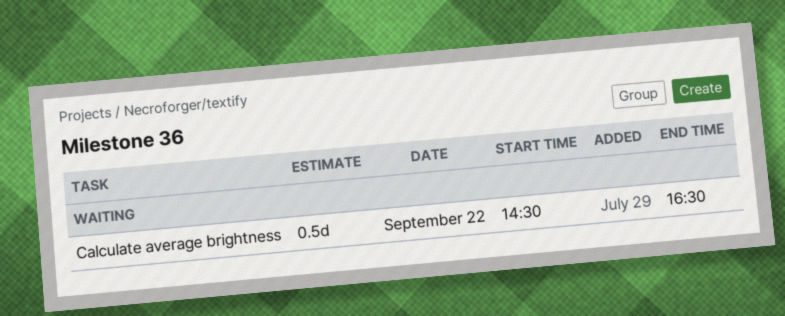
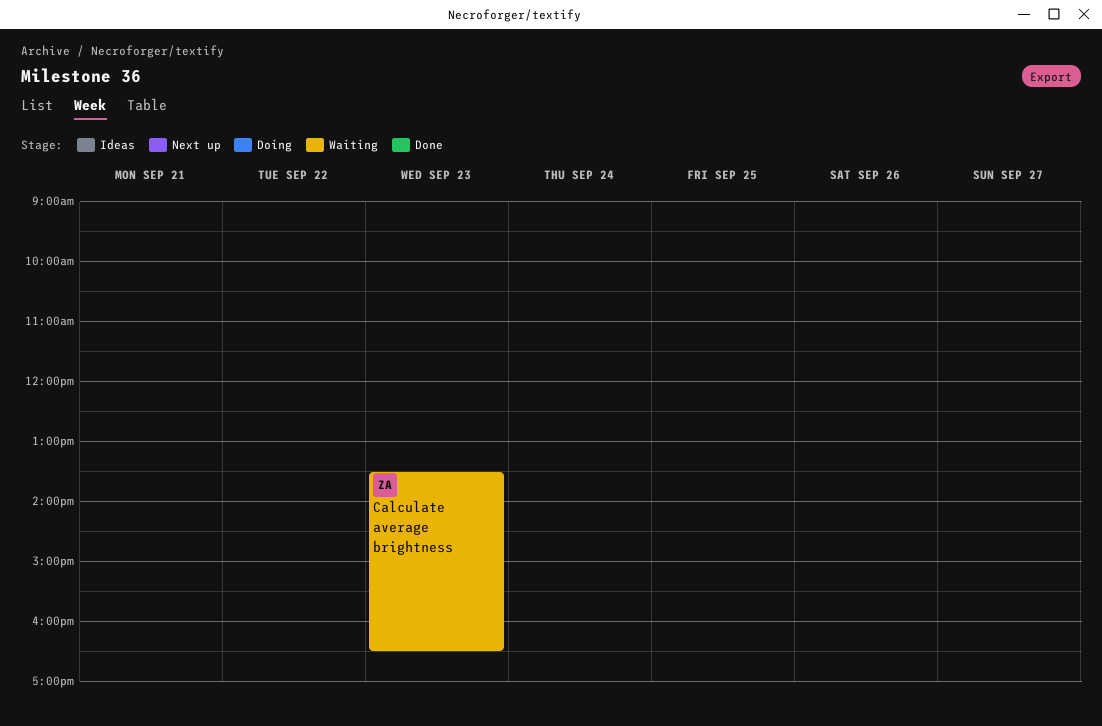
Calculate average brightness, day: Sep 22 -> Sep 23
Calculate average brightness, begins: 14:30 -> 13:30

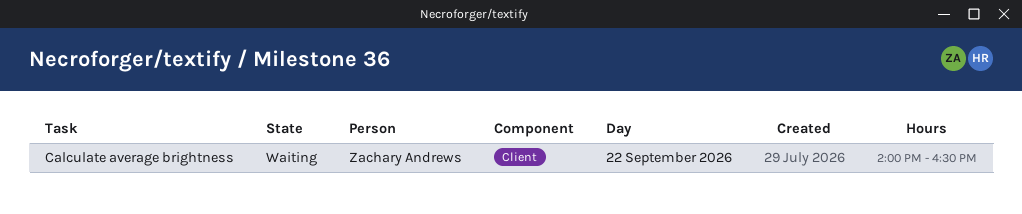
Calculate average brightness, day: Sep 23 -> Sep 22
Calculate average brightness, begins: 13:30 -> 14:00

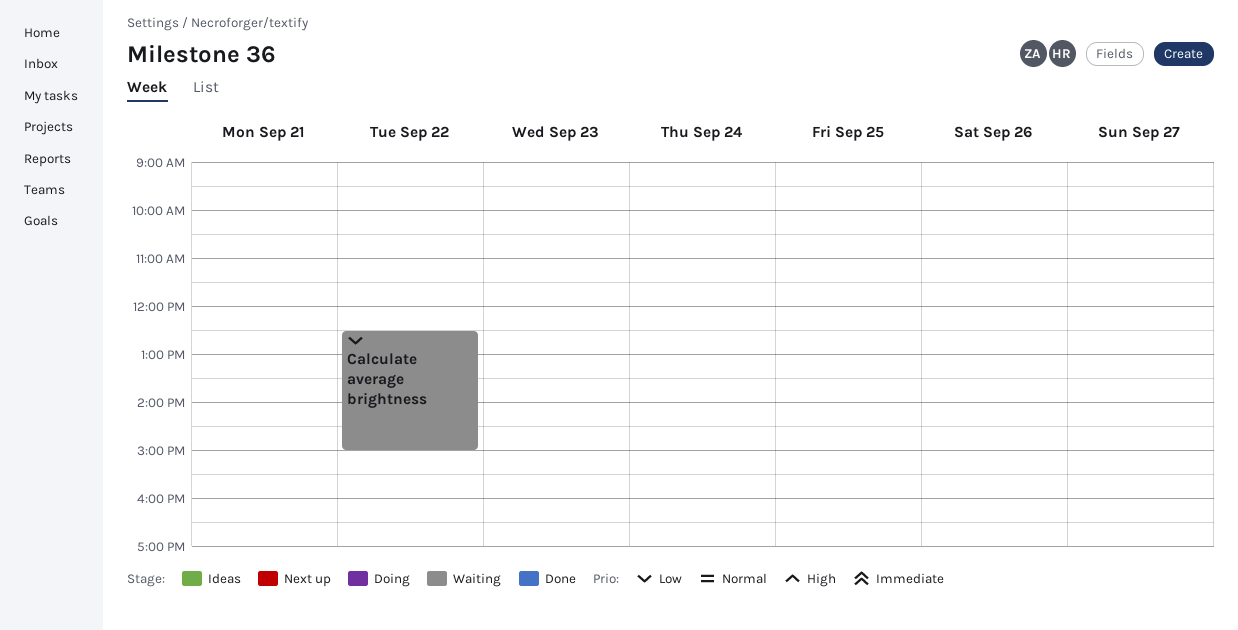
Calculate average brightness, begins: 14:00 -> 12:30
Calculate average brightness, ends: 16:30 -> 15:00

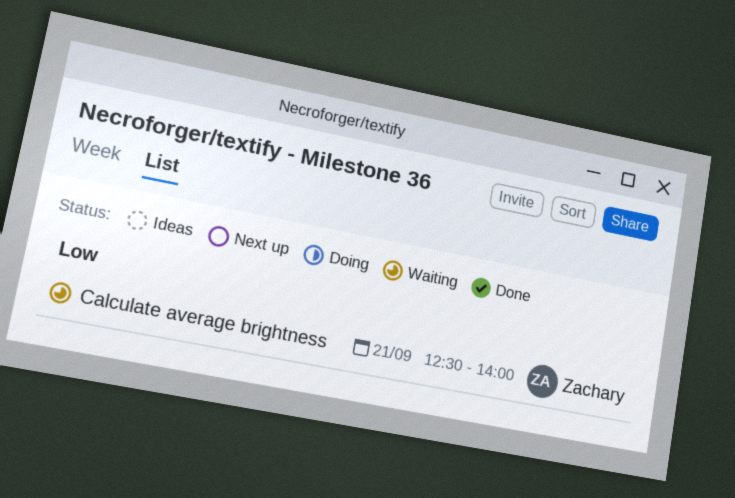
Calculate average brightness, day: Sep 22 -> Sep 21
Calculate average brightness, ends: 15:00 -> 14:00

